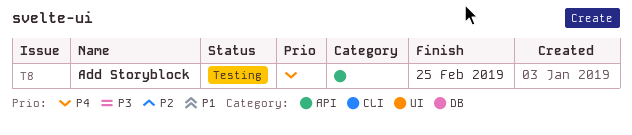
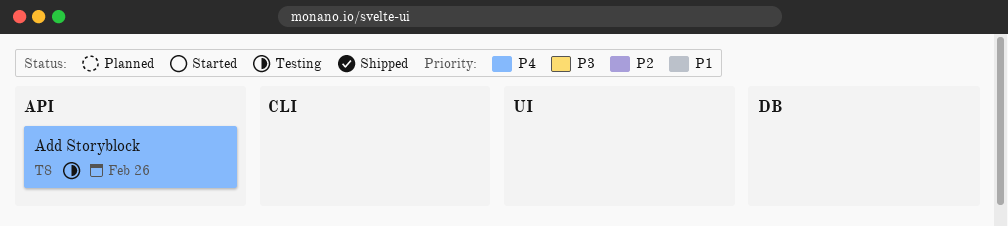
T8, due: Feb 25 -> Feb 26

